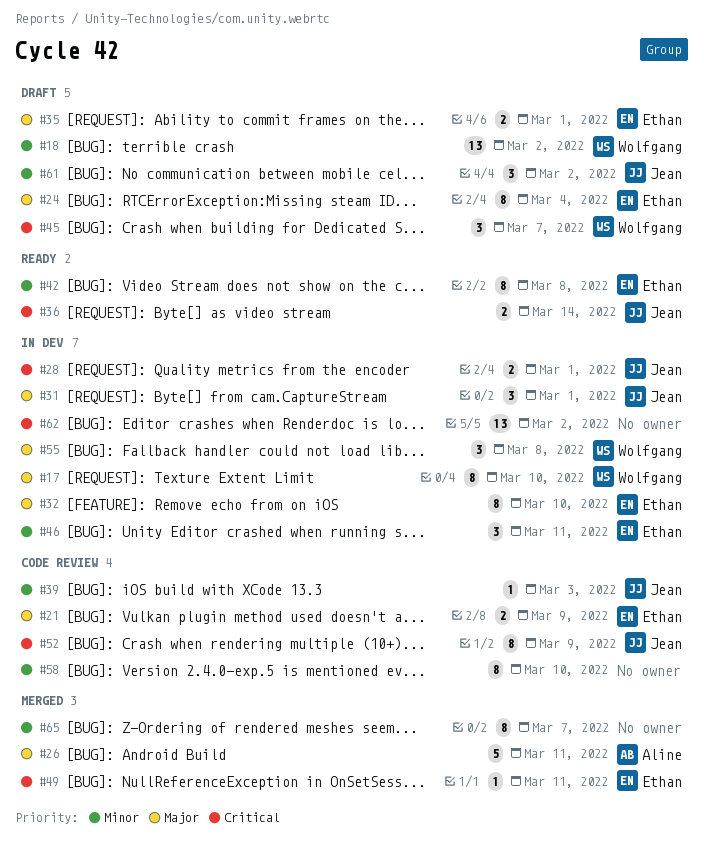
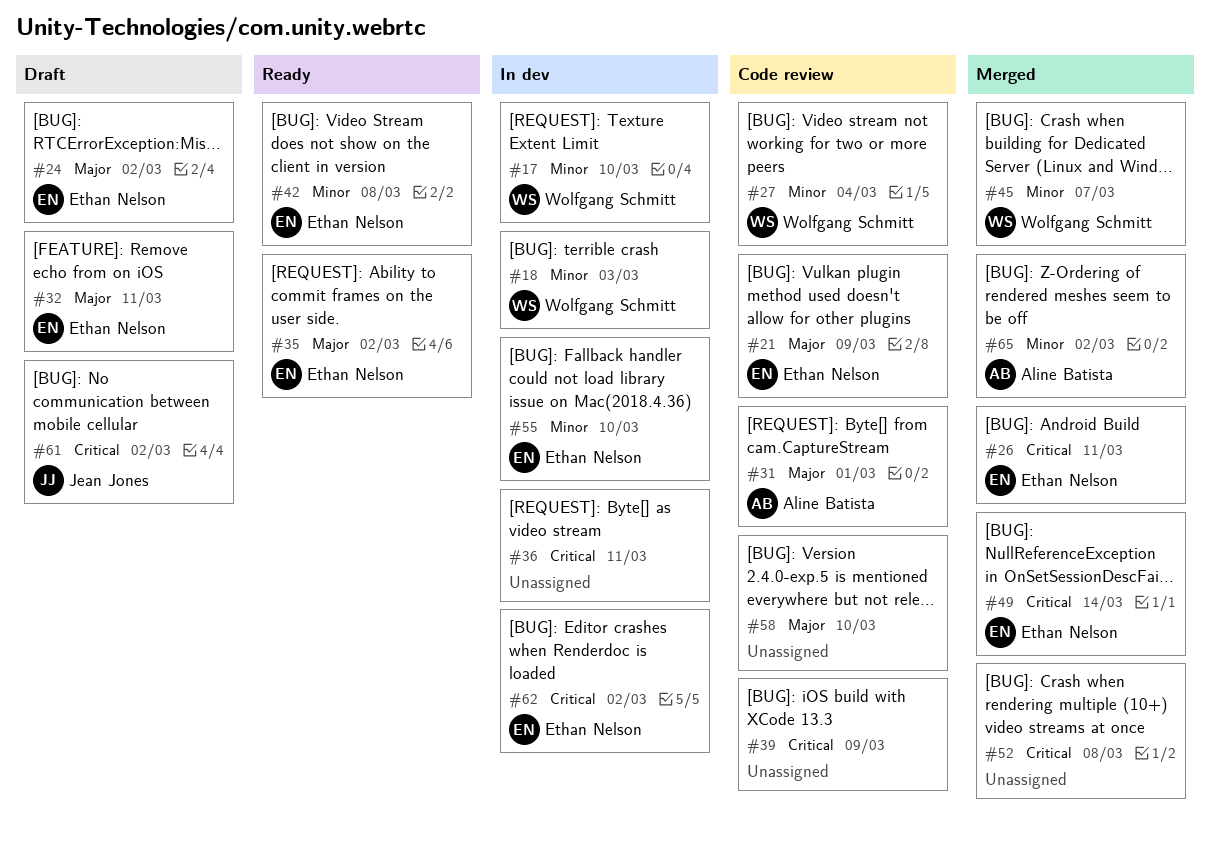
#17, priority: Major -> Minor
#18, status: Draft -> In dev
#18, due: Mar 2 -> Mar 3
#24, due: Mar 4 -> Mar 2
#26, owner: Aline Batista -> Ethan Nelson
#26, priority: Major -> Critical
#27: none -> present
#28: present -> none
#31, status: In dev -> Code review
#31, owner: Jean Jones -> Aline Batista
#32, status: In dev -> Draft
#32, due: Mar 10 -> Mar 11
#35, status: Draft -> Ready
#35, due: Mar 1 -> Mar 2
#36, status: Ready -> In dev
#36, owner: Jean Jones -> none
#36, due: Mar 14 -> Mar 11
#39, owner: Jean Jones -> none
#39, priority: Minor -> Critical
#39, due: Mar 3 -> Mar 9
#45, status: Draft -> Merged
#45, priority: Critical -> Minor
#46: present -> none
#49, due: Mar 11 -> Mar 14
#52, status: Code review -> Merged
#52, owner: Jean Jones -> none
#52, due: Mar 9 -> Mar 8
#55, owner: Wolfgang Schmitt -> Ethan Nelson
#55, priority: Major -> Minor
#55, due: Mar 8 -> Mar 10
#58, priority: Minor -> Major
#61, priority: Minor -> Critical
#62, owner: none -> Ethan Nelson
#65, owner: none -> Aline Batista
#65, due: Mar 7 -> Mar 2

